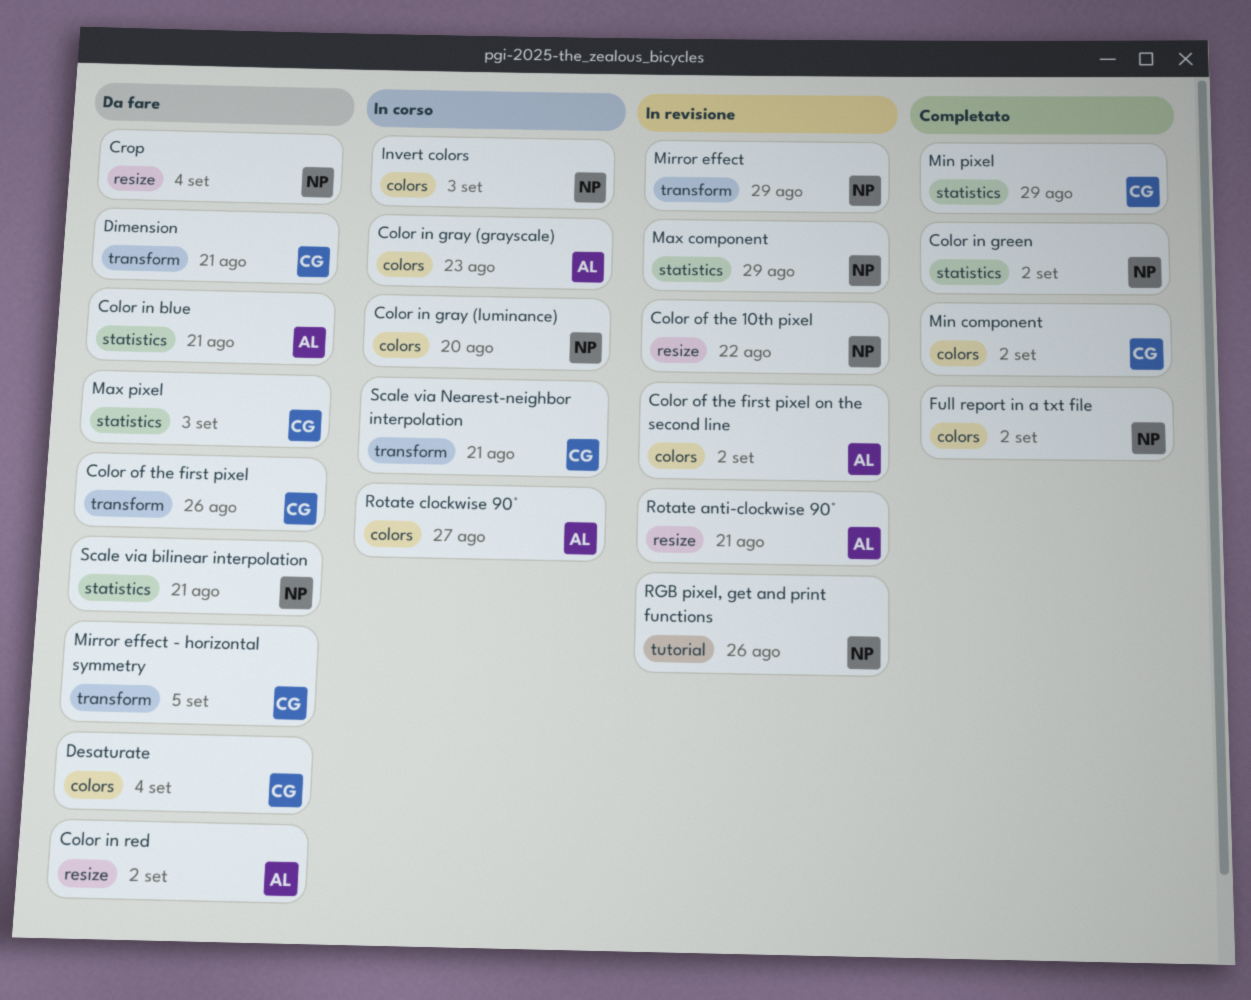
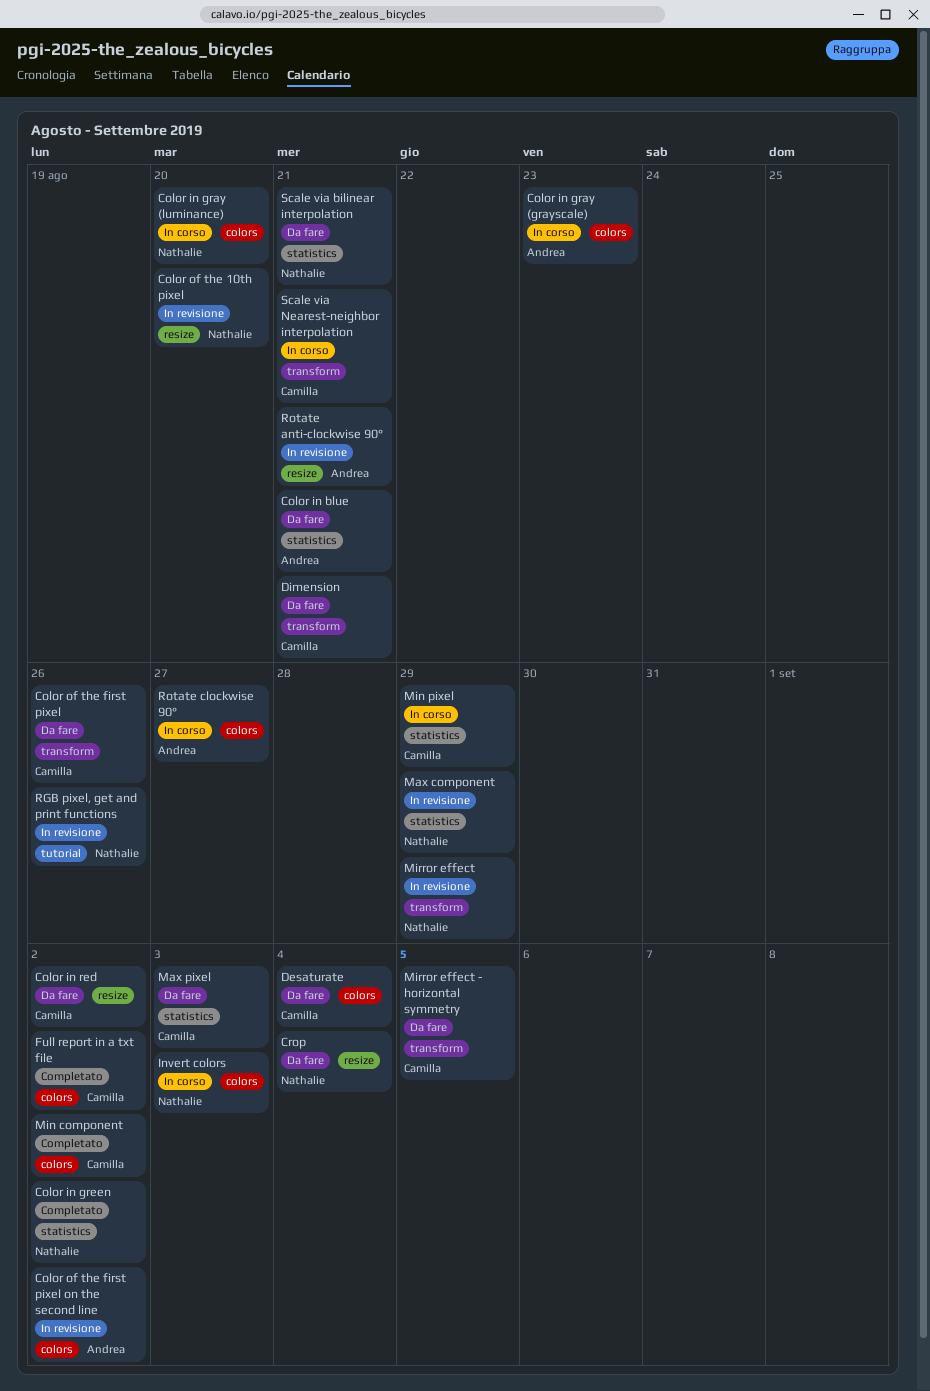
Color in red, owner: Andrea -> Camilla
Color of the 10th pixel, due: Aug 22 -> Aug 20
Full report in a txt file, owner: Nathalie -> Camilla
Min pixel, status: Completato -> In corso

